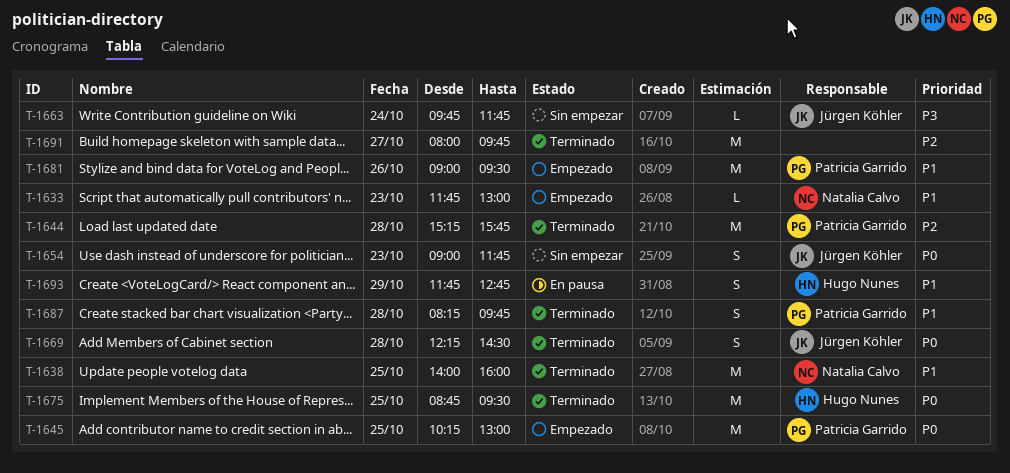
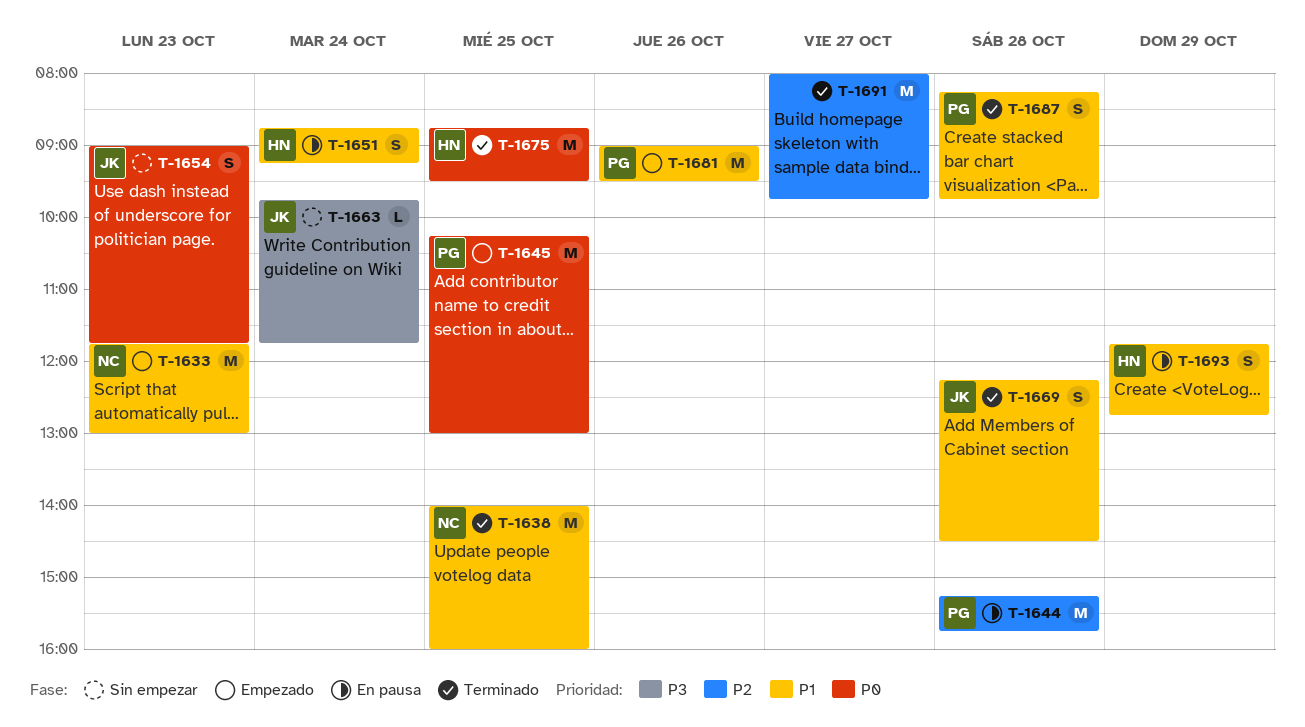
T-1633, estimate: L -> M
T-1644, status: Terminado -> En pausa
T-1651: none -> present
T-1669, priority: P0 -> P1

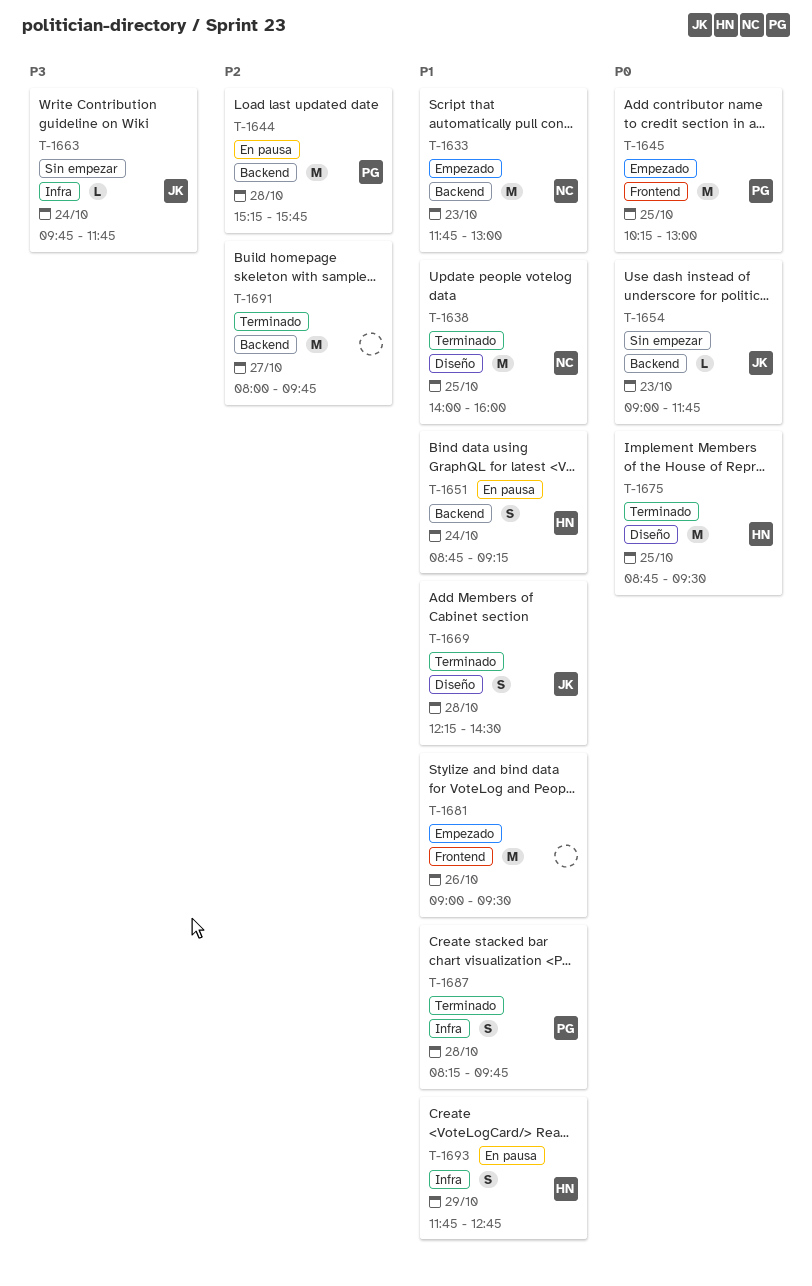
T-1654, estimate: S -> L
T-1681, owner: PG -> none

